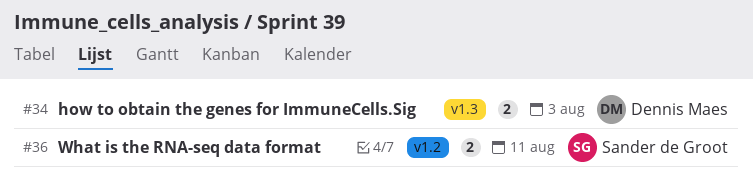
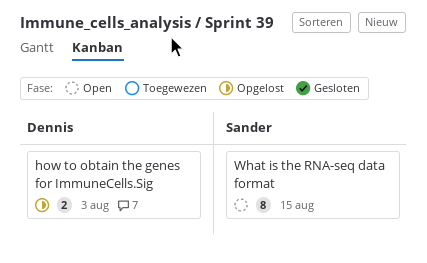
What is the RNA-seq data format, estimate: 2 -> 8
What is the RNA-seq data format, due: Aug 11 -> Aug 15

